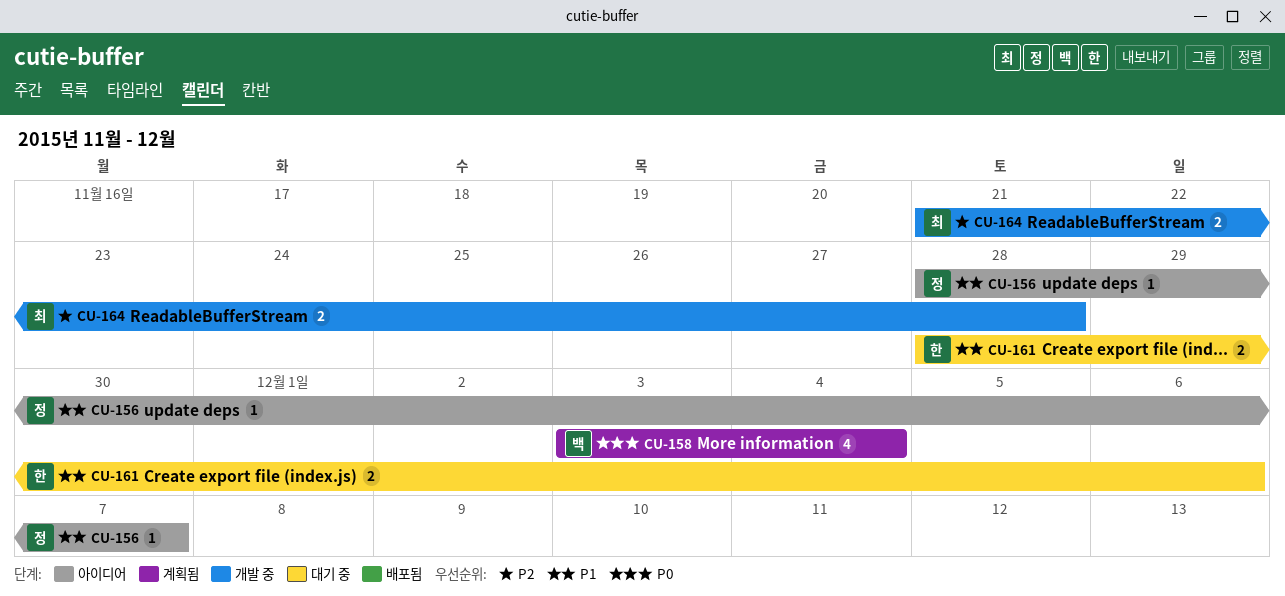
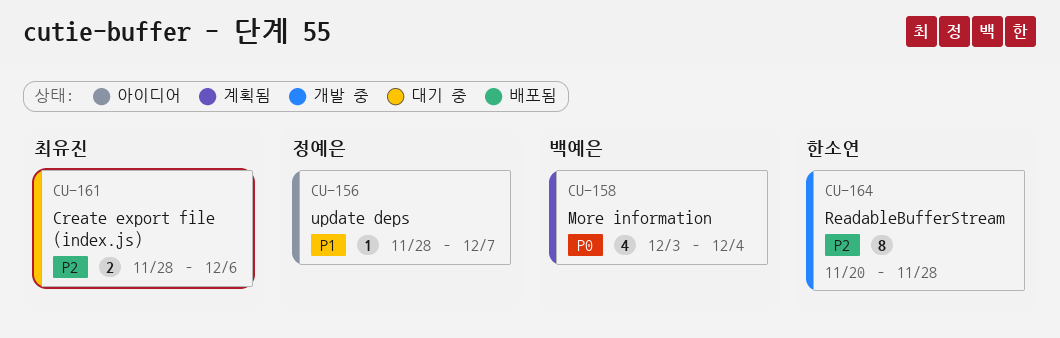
CU-161, owner: 한소연 -> 최유진
CU-161, priority: P1 -> P2
CU-164, owner: 최유진 -> 한소연
CU-164, estimate: 2 -> 8
CU-164, start: Nov 21 -> Nov 20

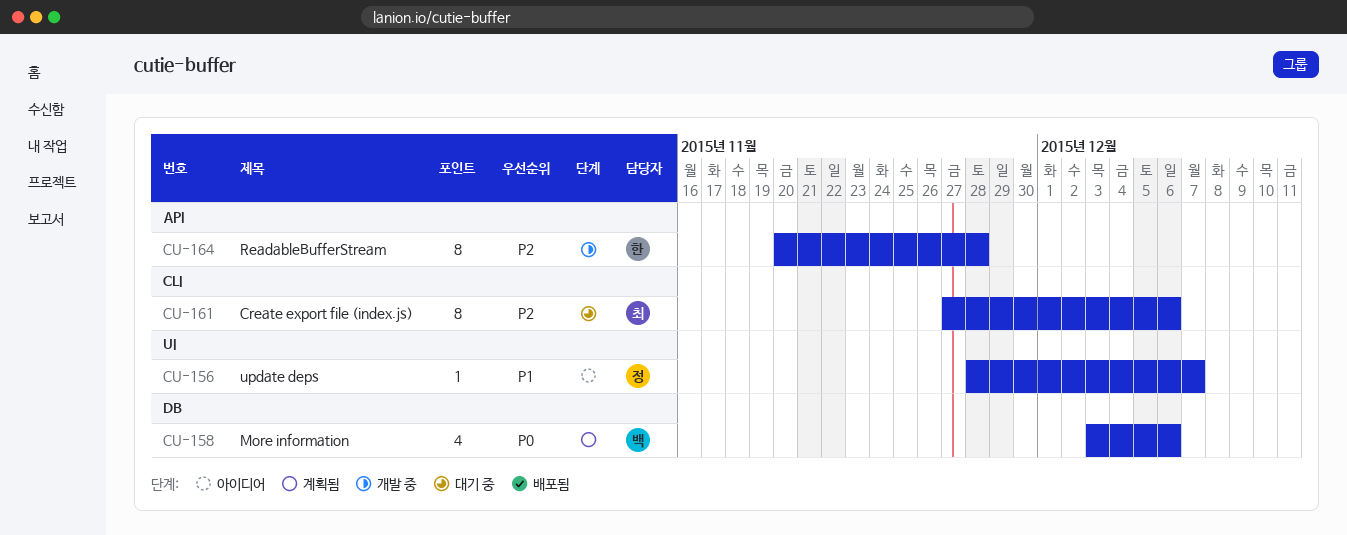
CU-158, due: Dec 4 -> Dec 6
CU-161, estimate: 2 -> 8
CU-161, start: Nov 28 -> Nov 27

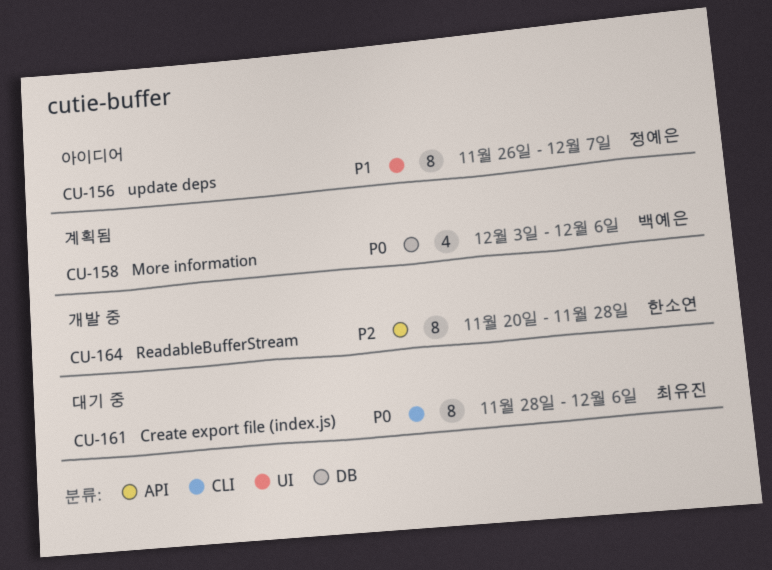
CU-156, estimate: 1 -> 8
CU-156, start: Nov 28 -> Nov 26
CU-161, priority: P2 -> P0
CU-161, start: Nov 27 -> Nov 28

